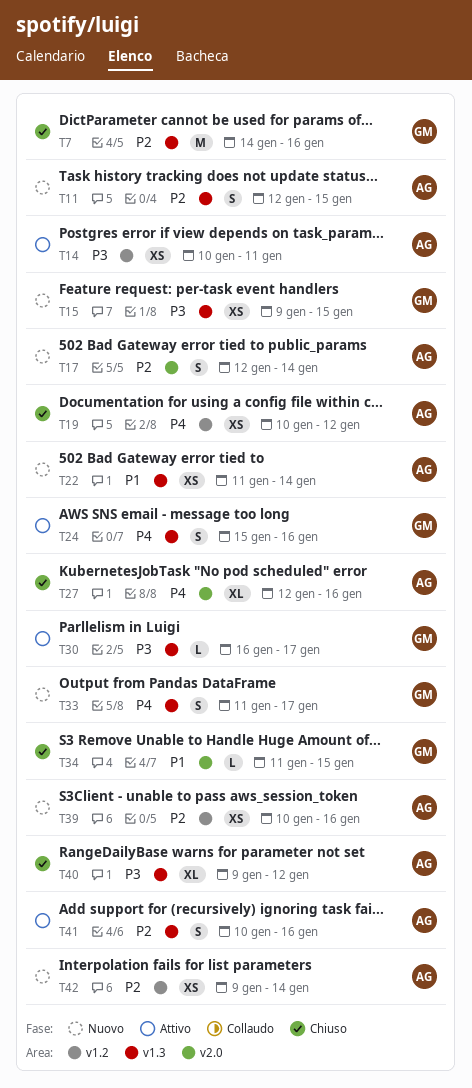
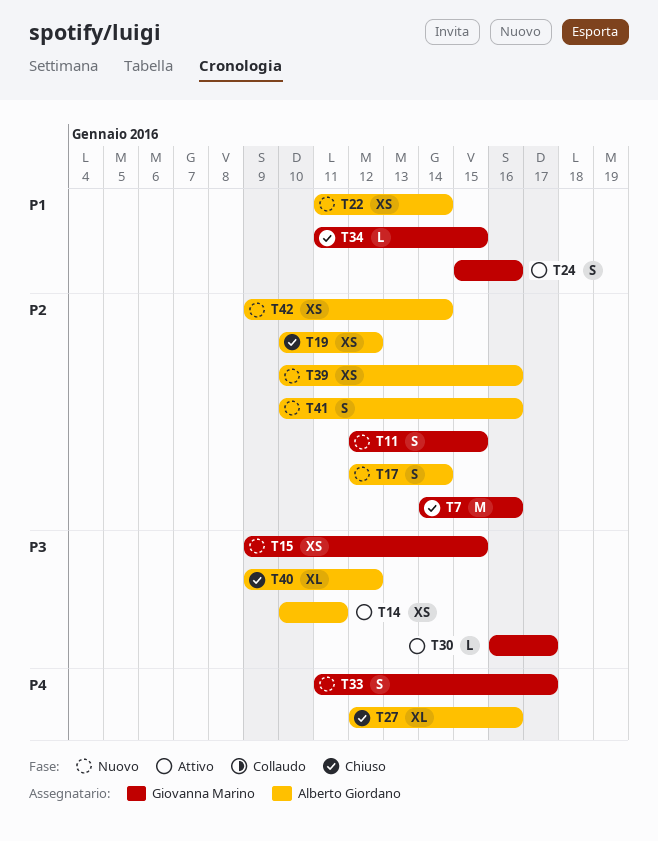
T11, owner: Alberto Giordano -> Giovanna Marino
T19, priority: P4 -> P2
T24, priority: P4 -> P1
T41, status: Attivo -> Nuovo

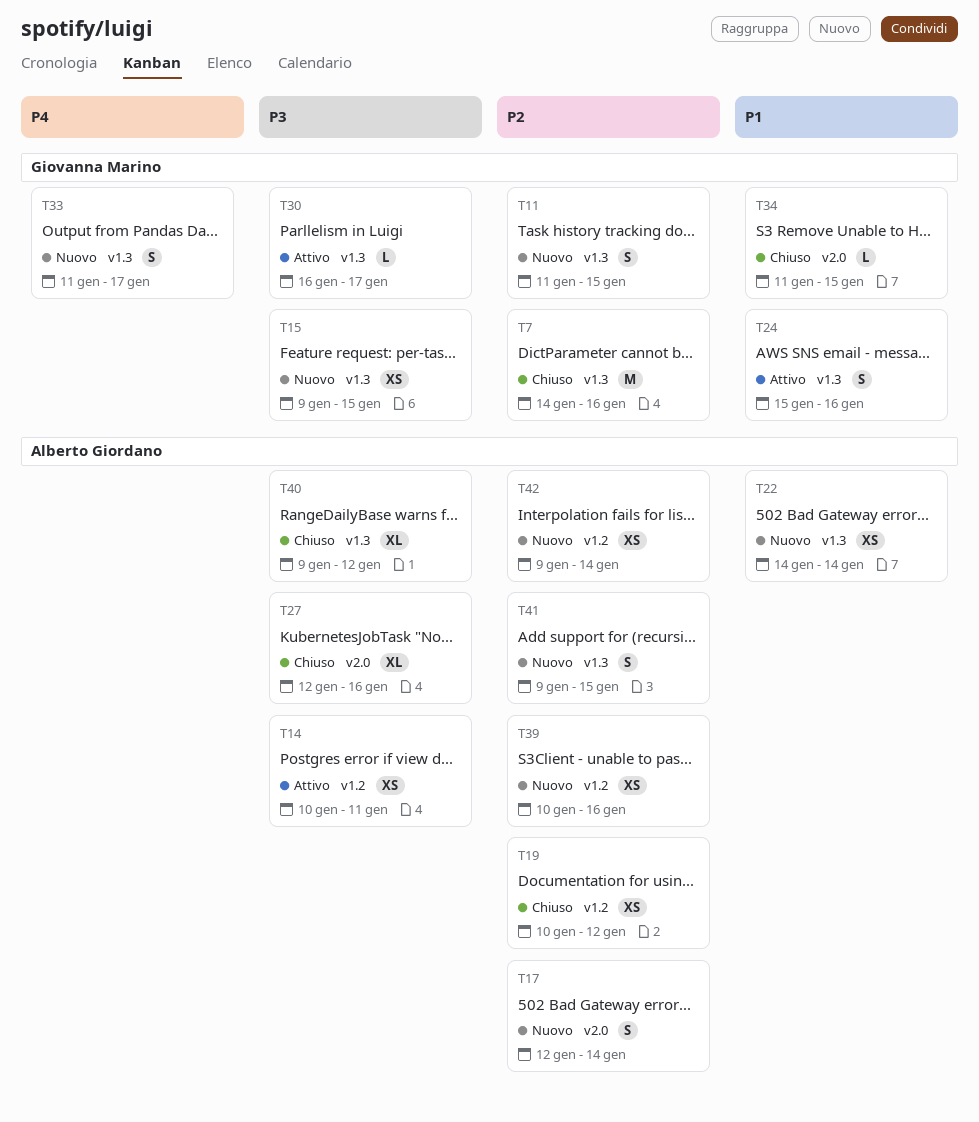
T11, start: Jan 12 -> Jan 11
T22, start: Jan 11 -> Jan 14
T27, priority: P4 -> P3
T41, start: Jan 10 -> Jan 9
T41, due: Jan 16 -> Jan 15

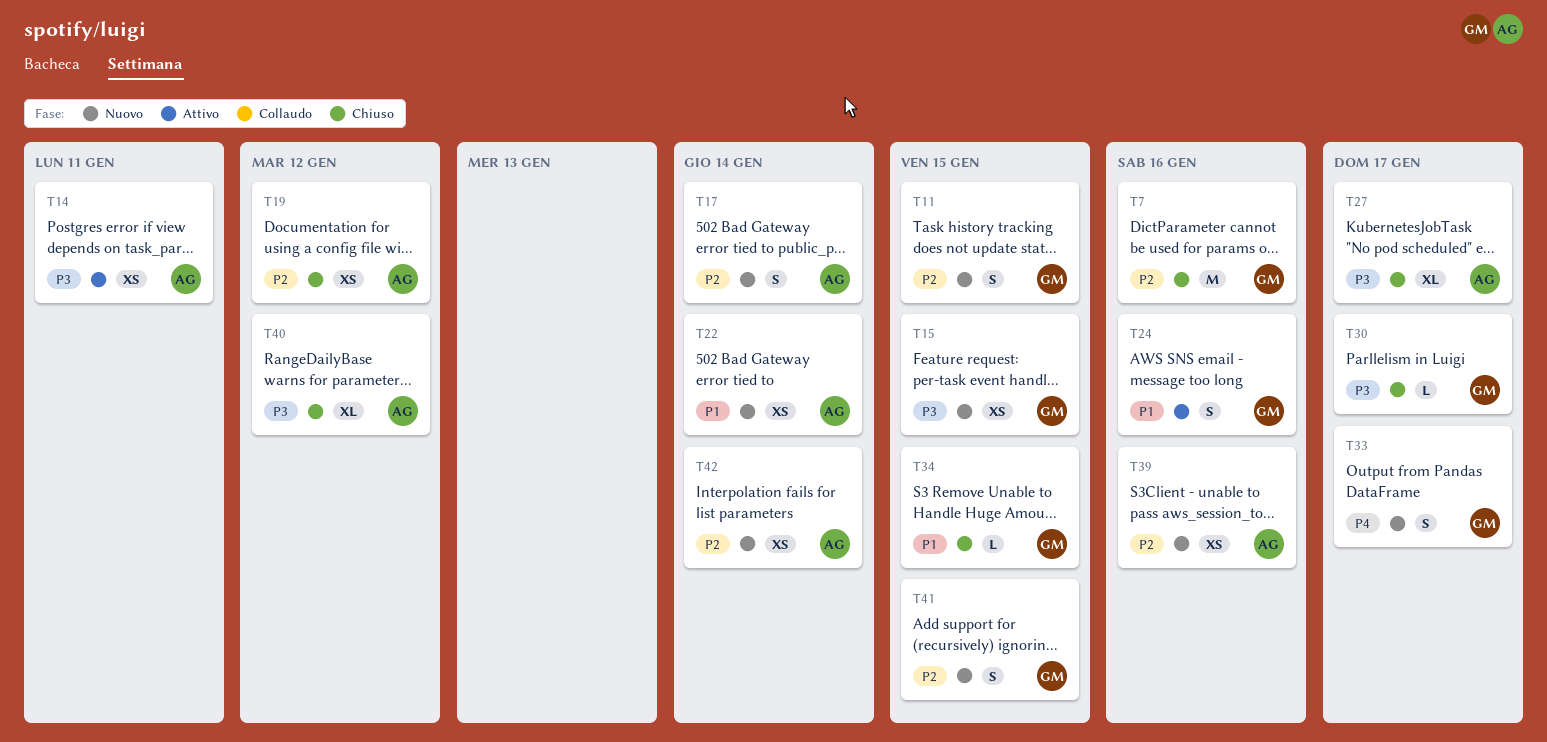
T27, due: Jan 16 -> Jan 17
T30, status: Attivo -> Chiuso
T41, owner: Alberto Giordano -> Giovanna Marino

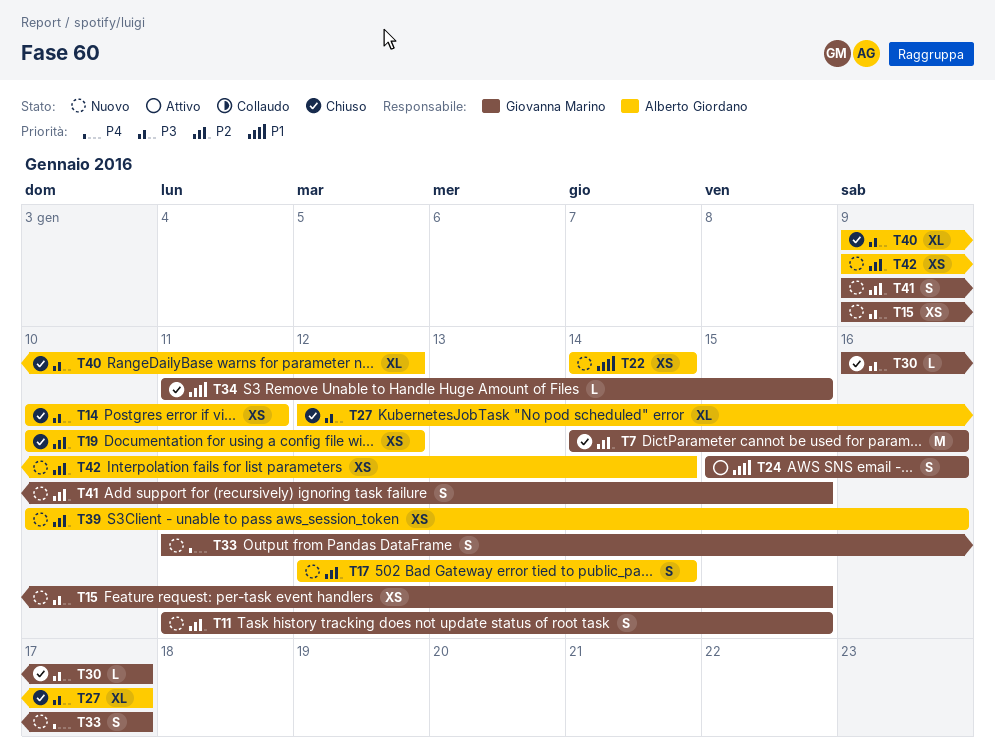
T14, status: Attivo -> Chiuso

